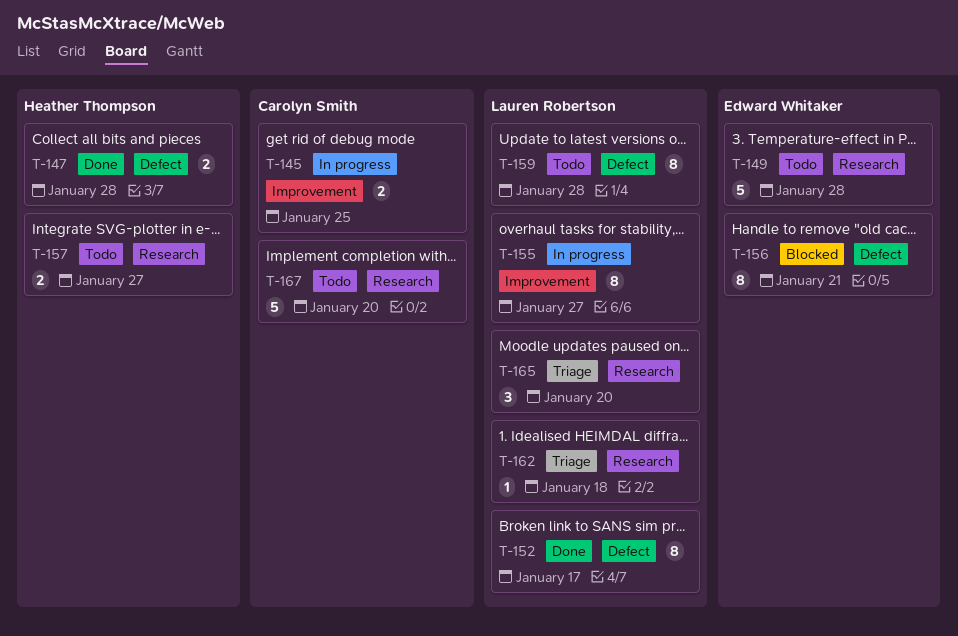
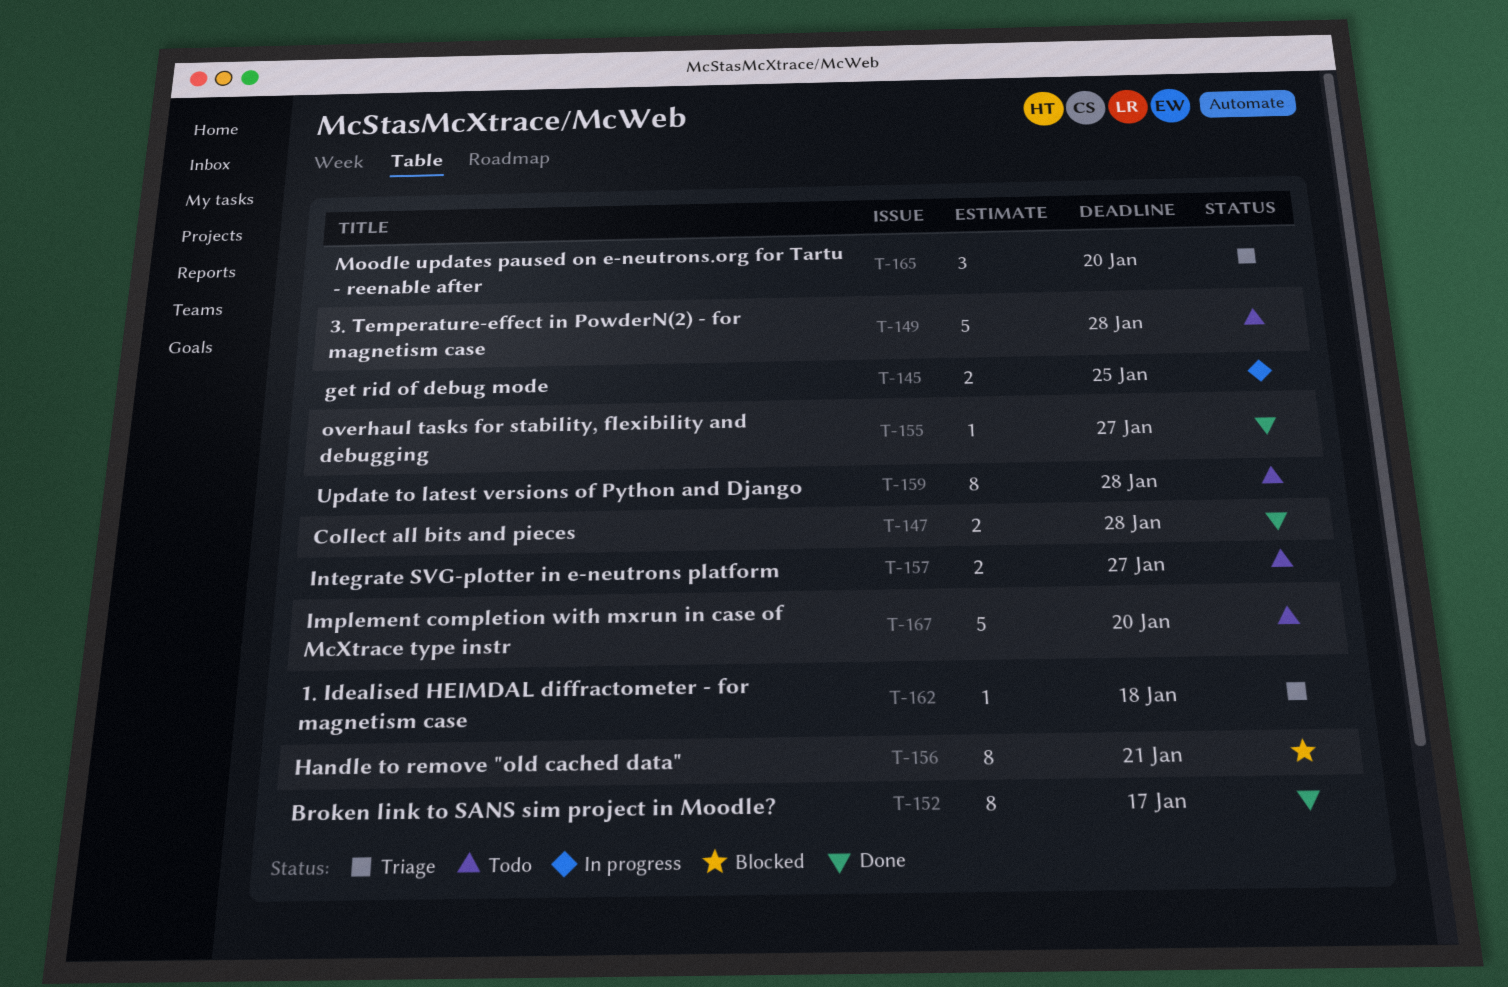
T-155, status: In progress -> Done
T-155, estimate: 8 -> 1

